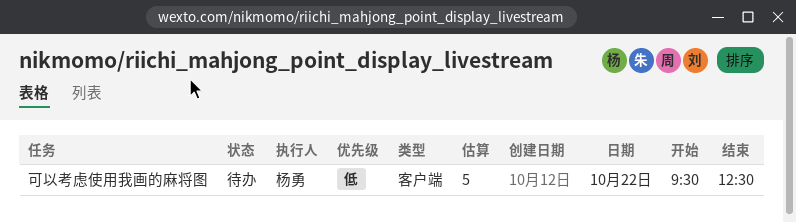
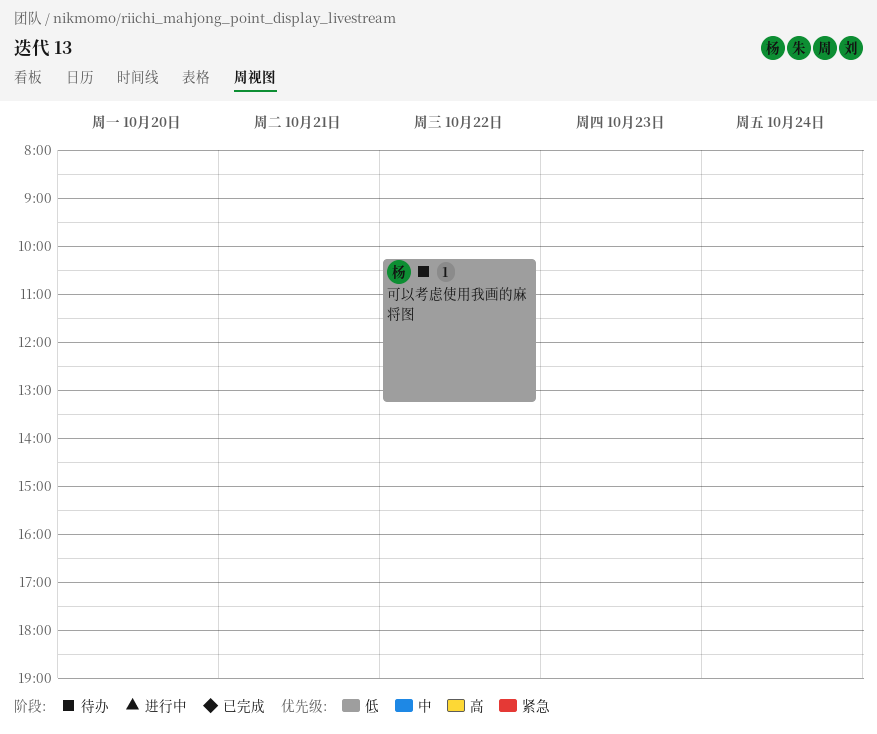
可以考虑使用我画的麻将图, estimate: 5 -> 1
可以考虑使用我画的麻将图, begins: 09:30 -> 10:15
可以考虑使用我画的麻将图, ends: 12:30 -> 13:15

